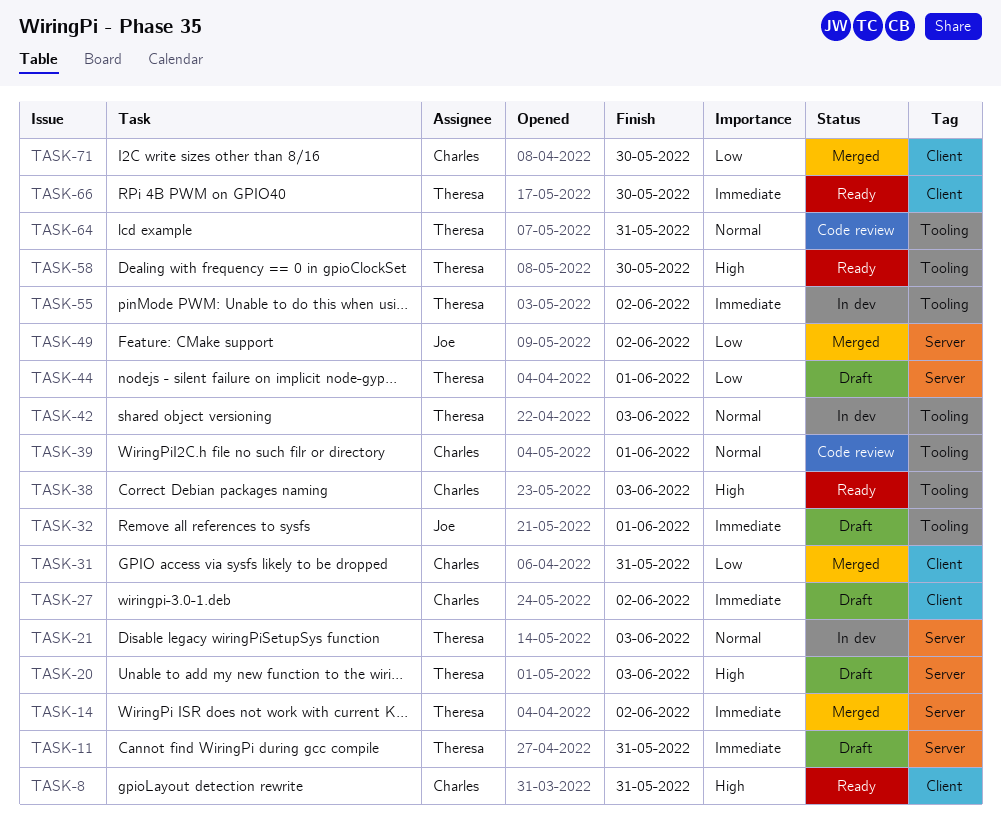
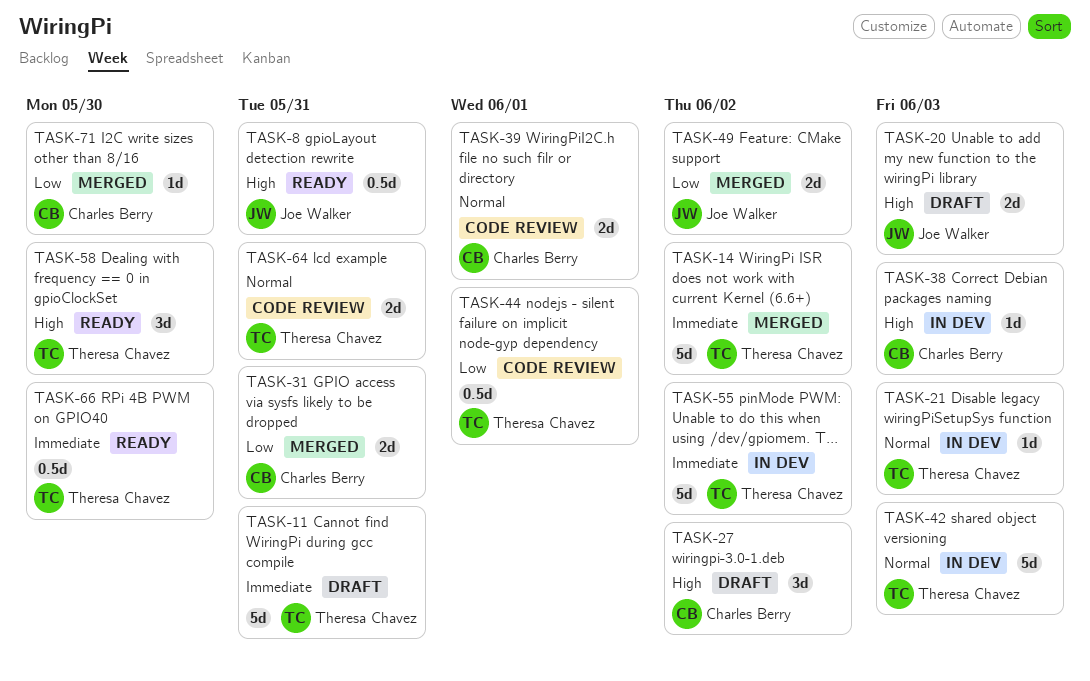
TASK-8, owner: Charles Berry -> Joe Walker
TASK-20, owner: Theresa Chavez -> Joe Walker
TASK-27, priority: Immediate -> High
TASK-32: present -> none
TASK-38, status: Ready -> In dev
TASK-44, status: Draft -> Code review

